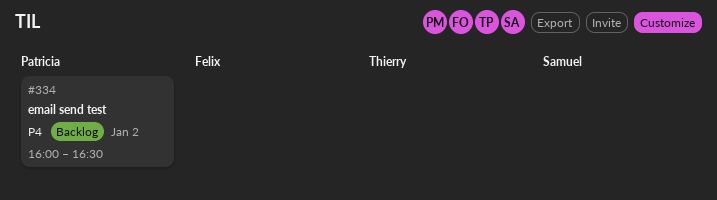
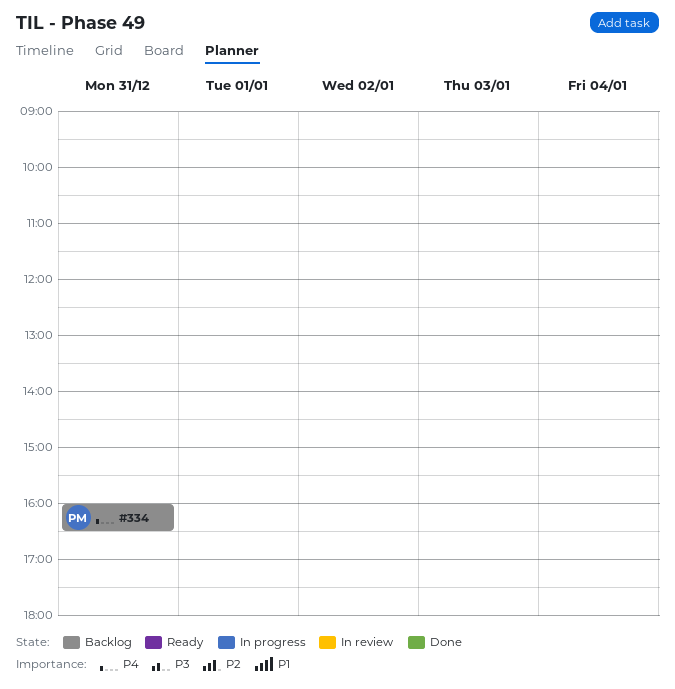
#334, day: Jan 2 -> Dec 31

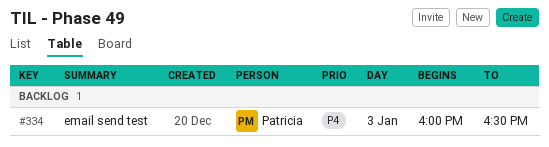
#334, day: Dec 31 -> Jan 3

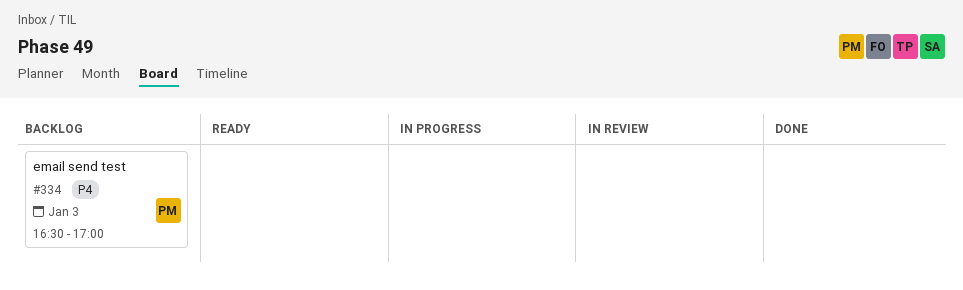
#334, begins: 16:00 -> 16:30
#334, ends: 16:30 -> 17:00

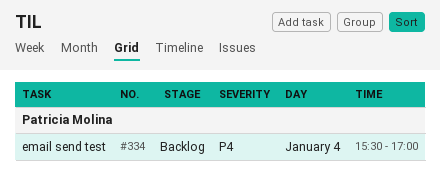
#334, day: Jan 3 -> Jan 4
#334, begins: 16:30 -> 15:30

